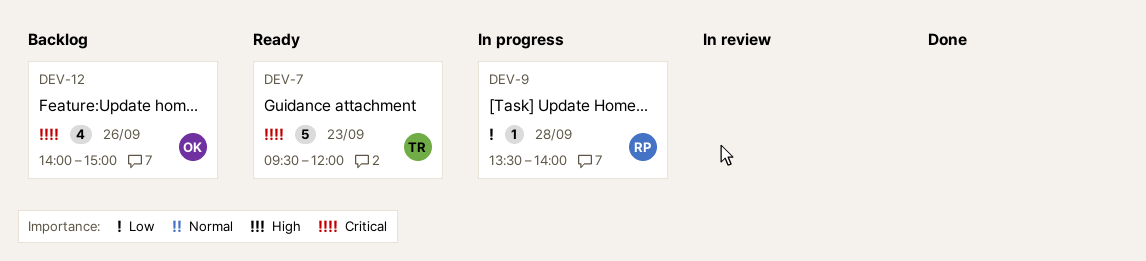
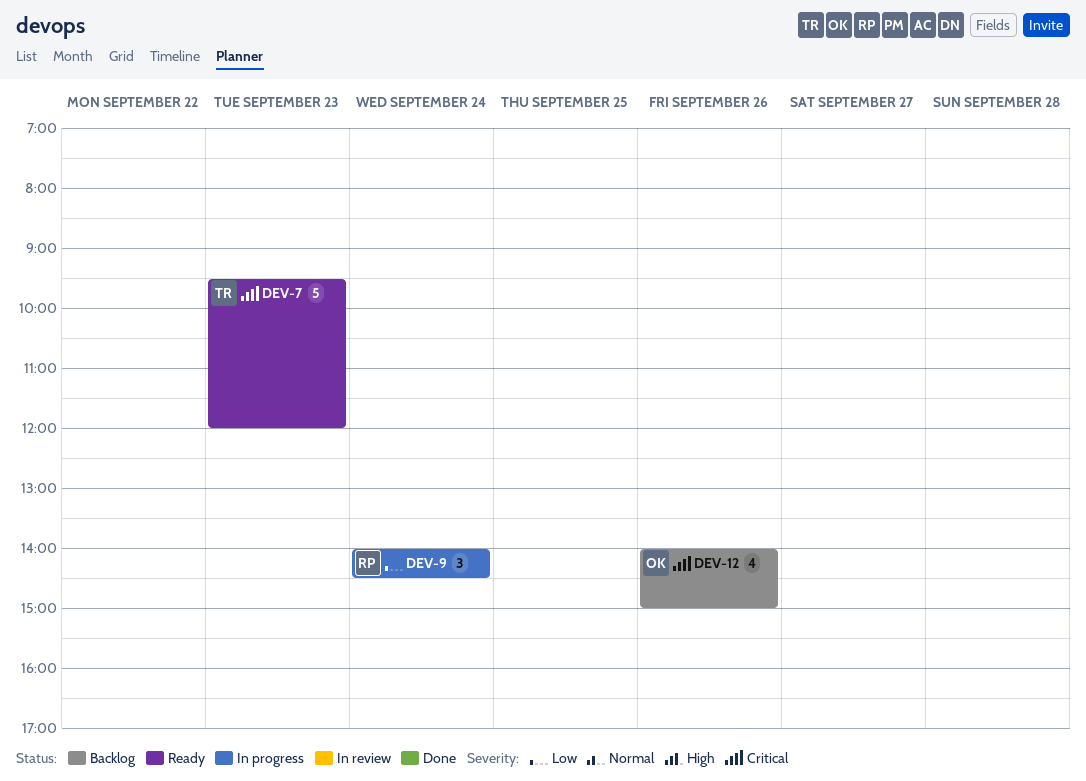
DEV-9, estimate: 1 -> 3
DEV-9, day: Sep 28 -> Sep 24
DEV-9, begins: 13:30 -> 14:00
DEV-9, ends: 14:00 -> 14:30

